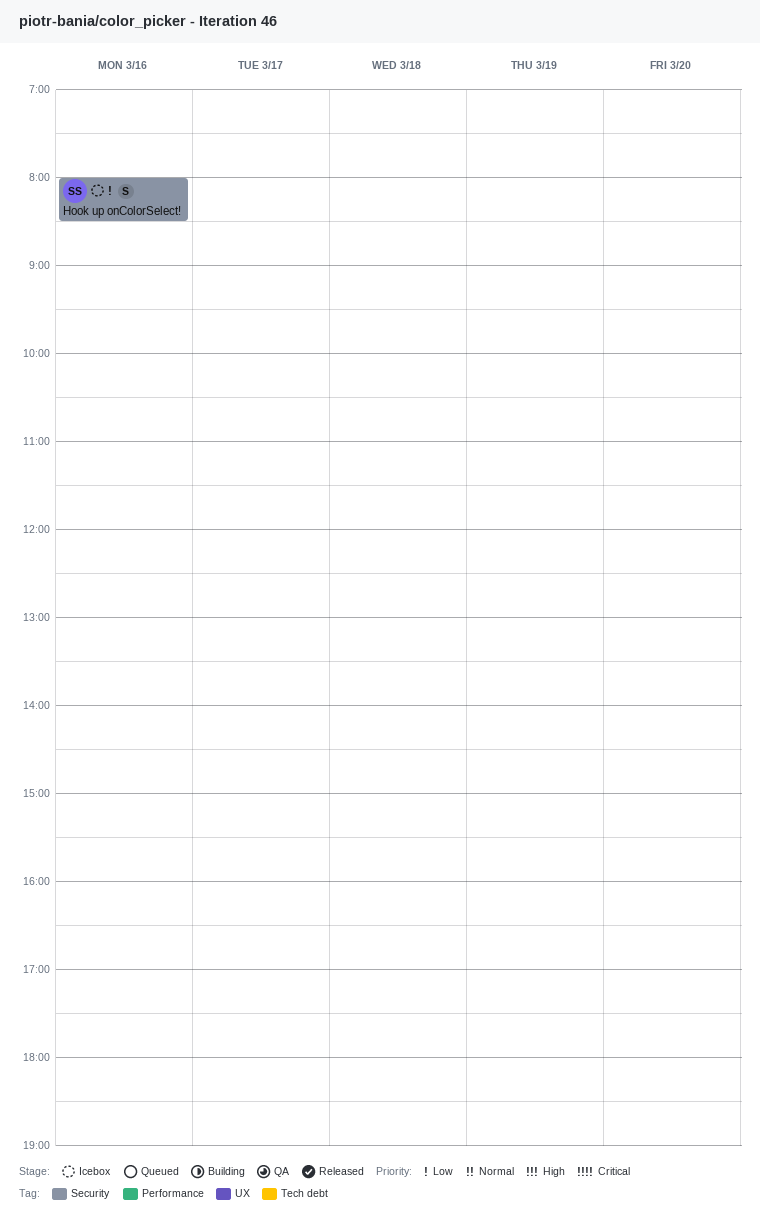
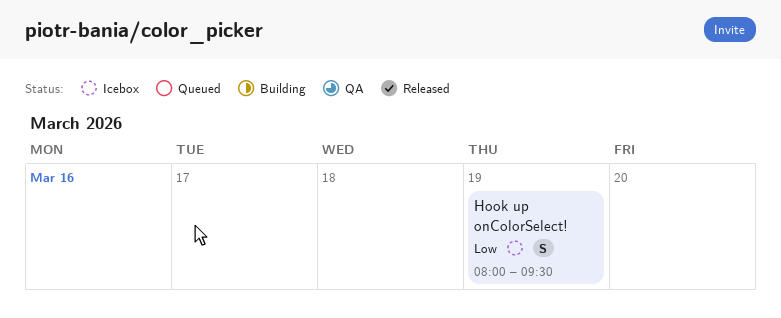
Hook up onColorSelect!, day: Mar 16 -> Mar 19
Hook up onColorSelect!, ends: 08:30 -> 09:30

